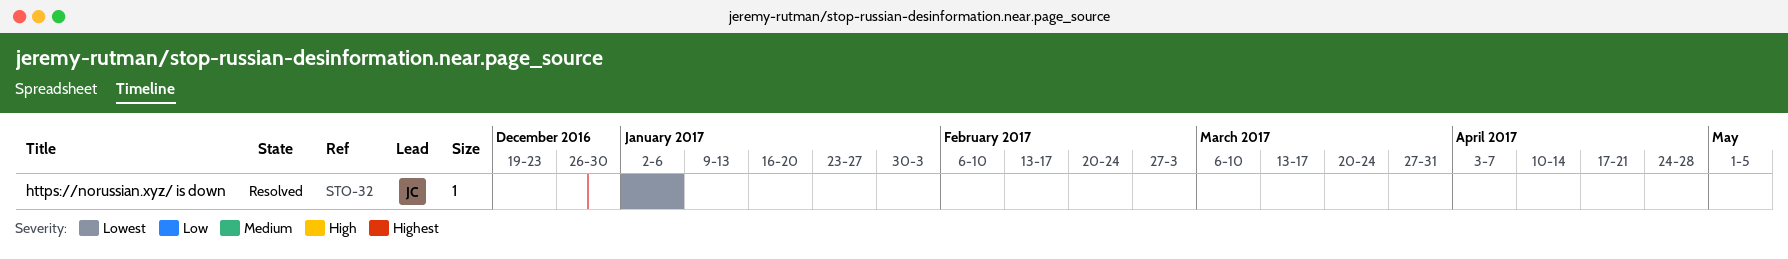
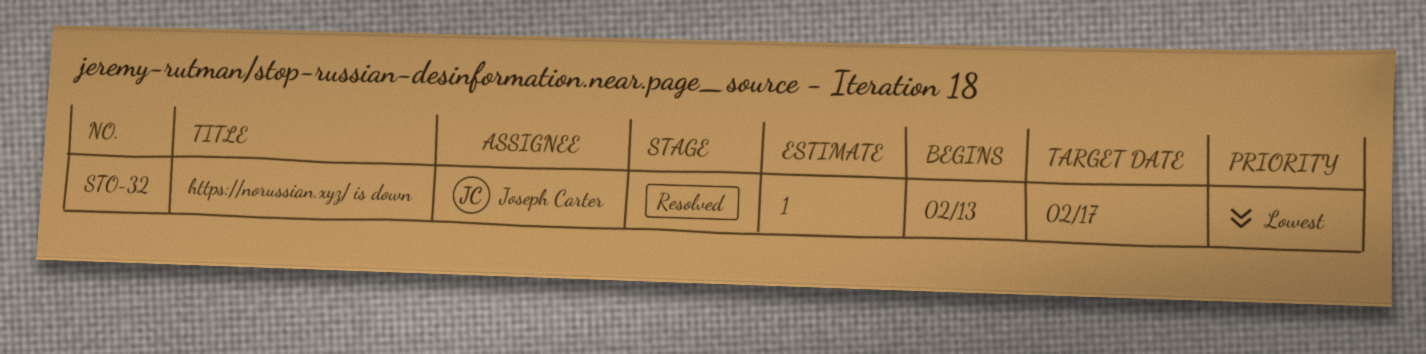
STO-32, start: Jan 2 -> Feb 13
STO-32, due: Jan 6 -> Feb 17

